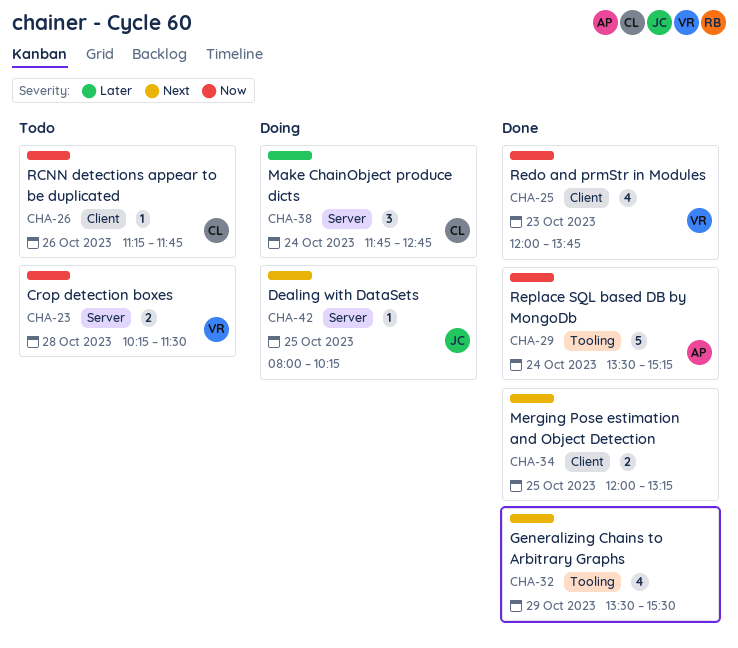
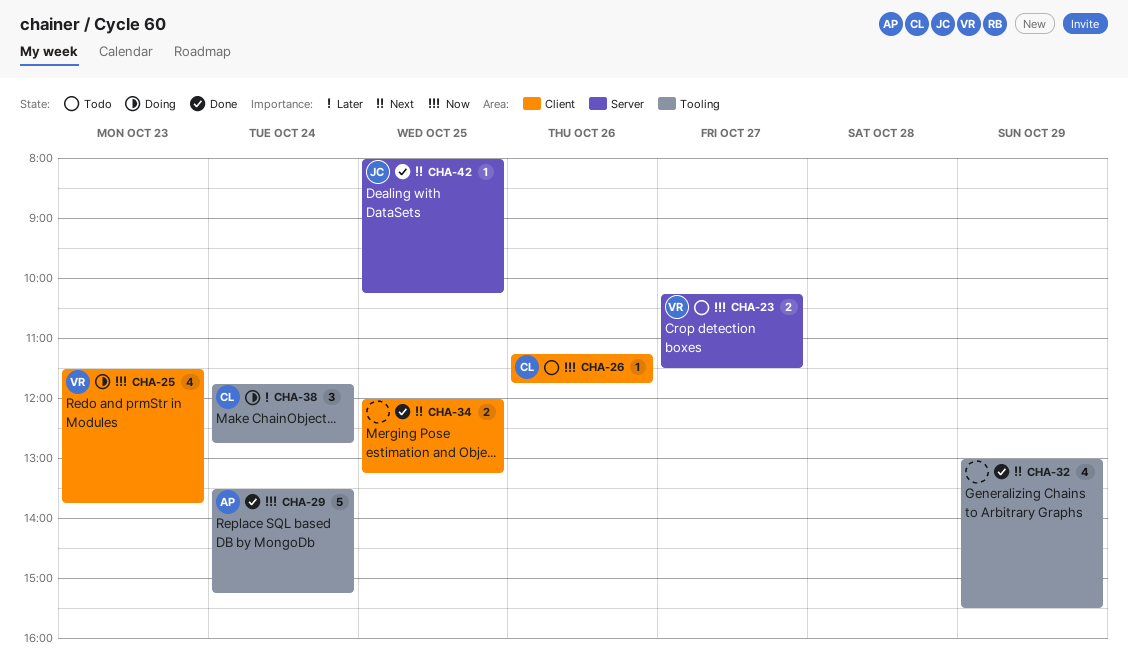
CHA-23, day: Oct 28 -> Oct 27
CHA-25, status: Done -> Doing
CHA-25, begins: 12:00 -> 11:30
CHA-32, begins: 13:30 -> 13:00
CHA-38, label: Server -> Tooling
CHA-42, status: Doing -> Done

